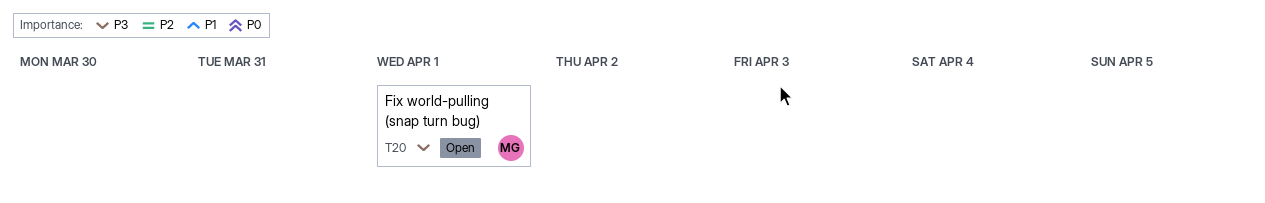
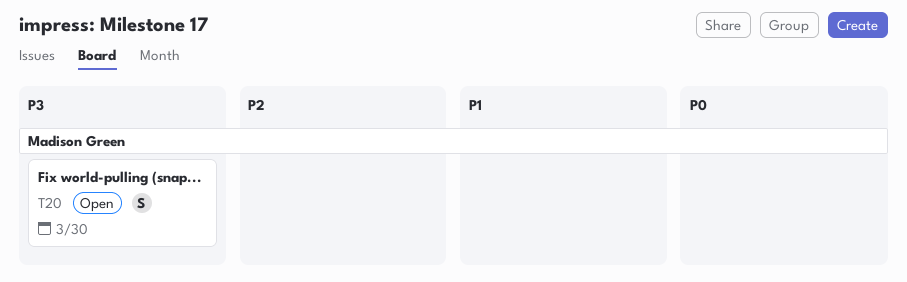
T20, due: Apr 1 -> Mar 30

